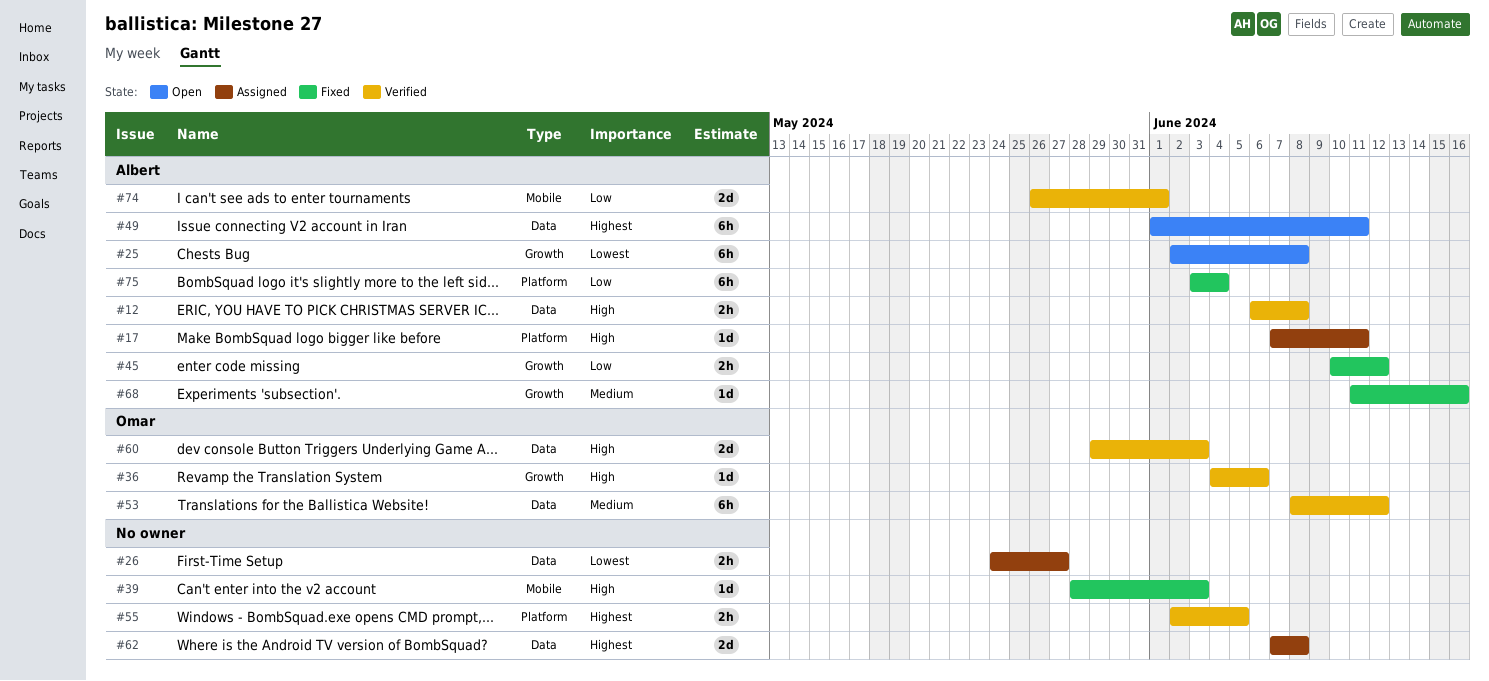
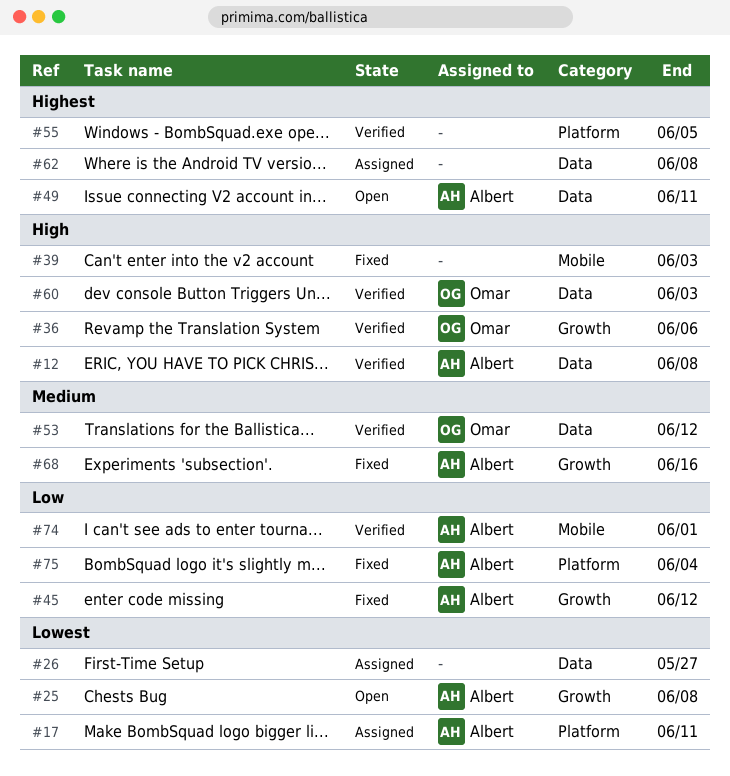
#17, priority: High -> Lowest

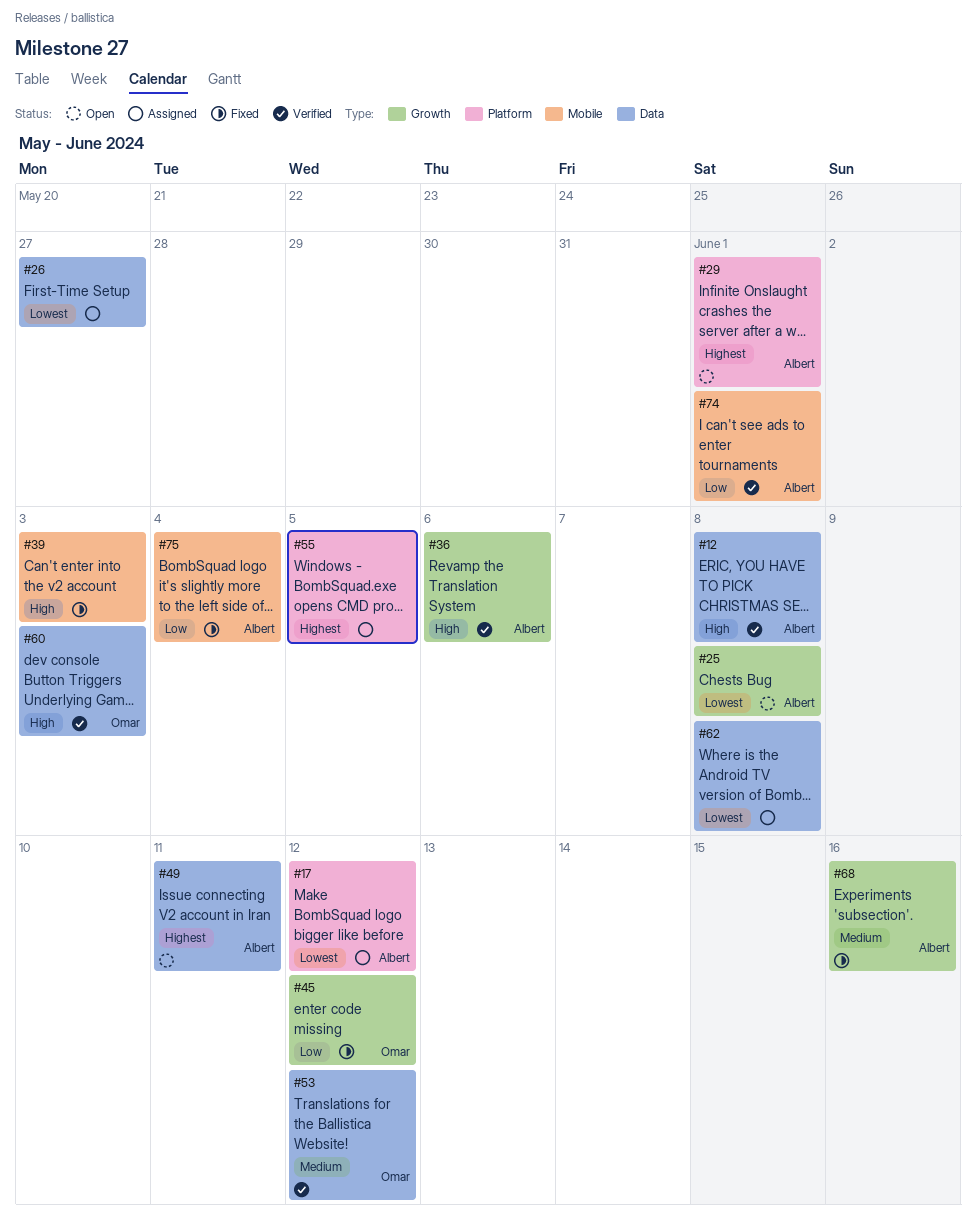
#17, due: Jun 11 -> Jun 12
#29: none -> present
#36, owner: Omar -> Albert
#45, owner: Albert -> Omar
#55, status: Verified -> Assigned
#62, priority: Highest -> Lowest
#75, label: Platform -> Mobile

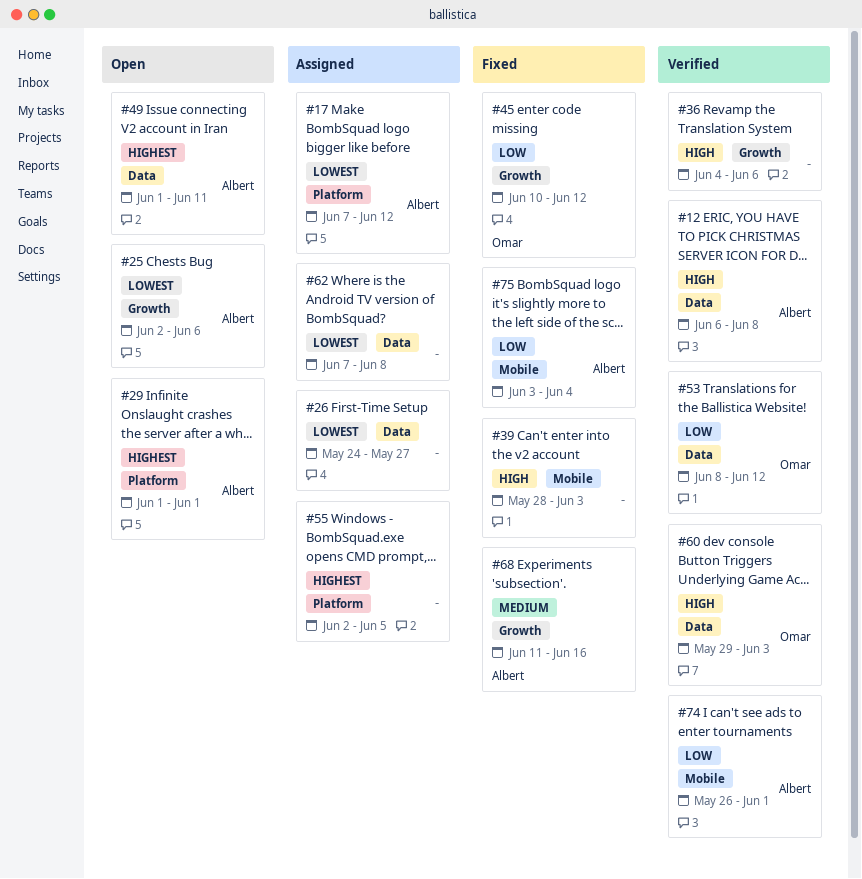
#25, due: Jun 8 -> Jun 6
#36, owner: Albert -> none
#53, priority: Medium -> Low

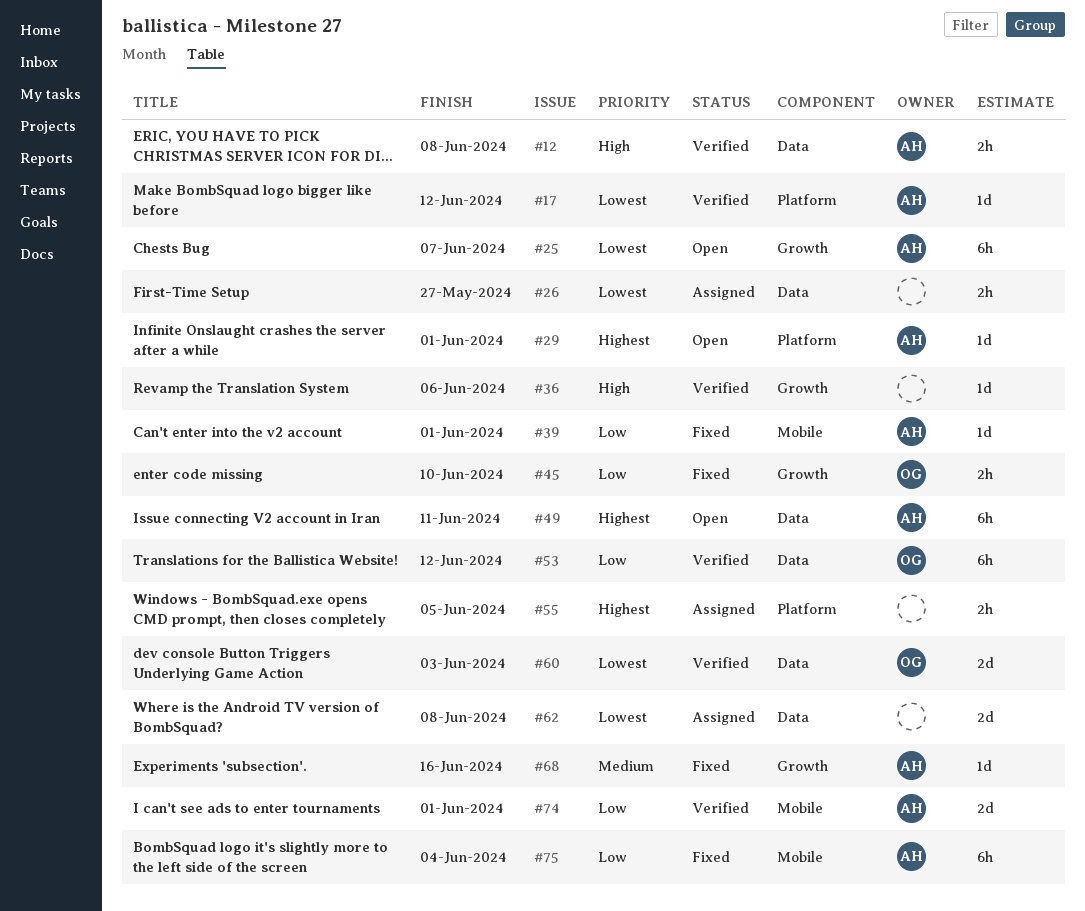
#17, status: Assigned -> Verified
#25, due: Jun 6 -> Jun 7
#39, owner: none -> Albert
#39, priority: High -> Low
#39, due: Jun 3 -> Jun 1
#45, due: Jun 12 -> Jun 10
#60, priority: High -> Lowest

